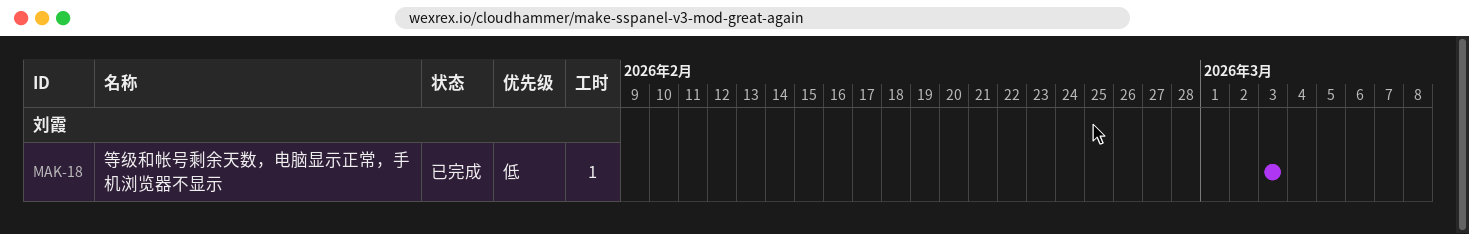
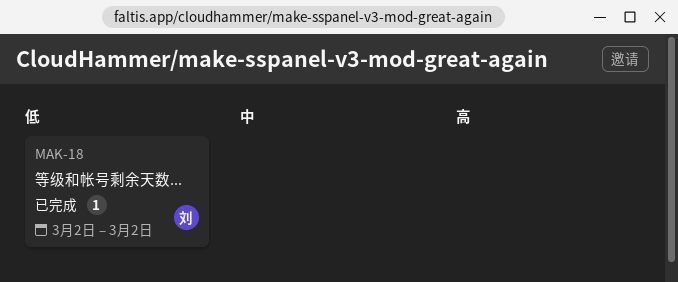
MAK-18, start: Mar 3 -> Mar 2
MAK-18, due: Mar 3 -> Mar 2

